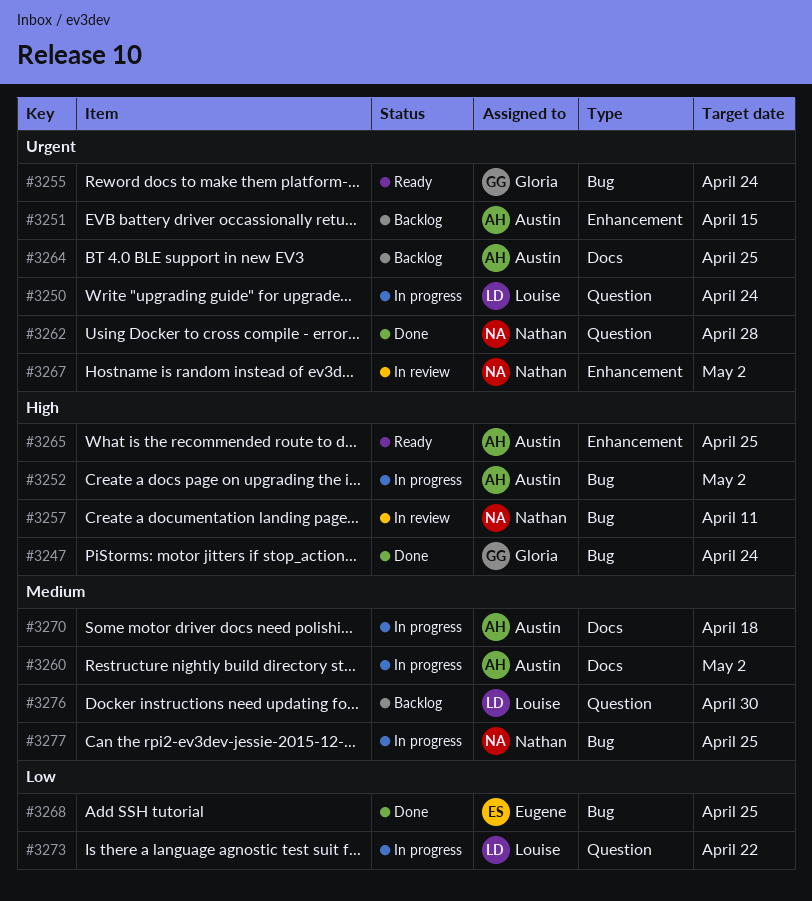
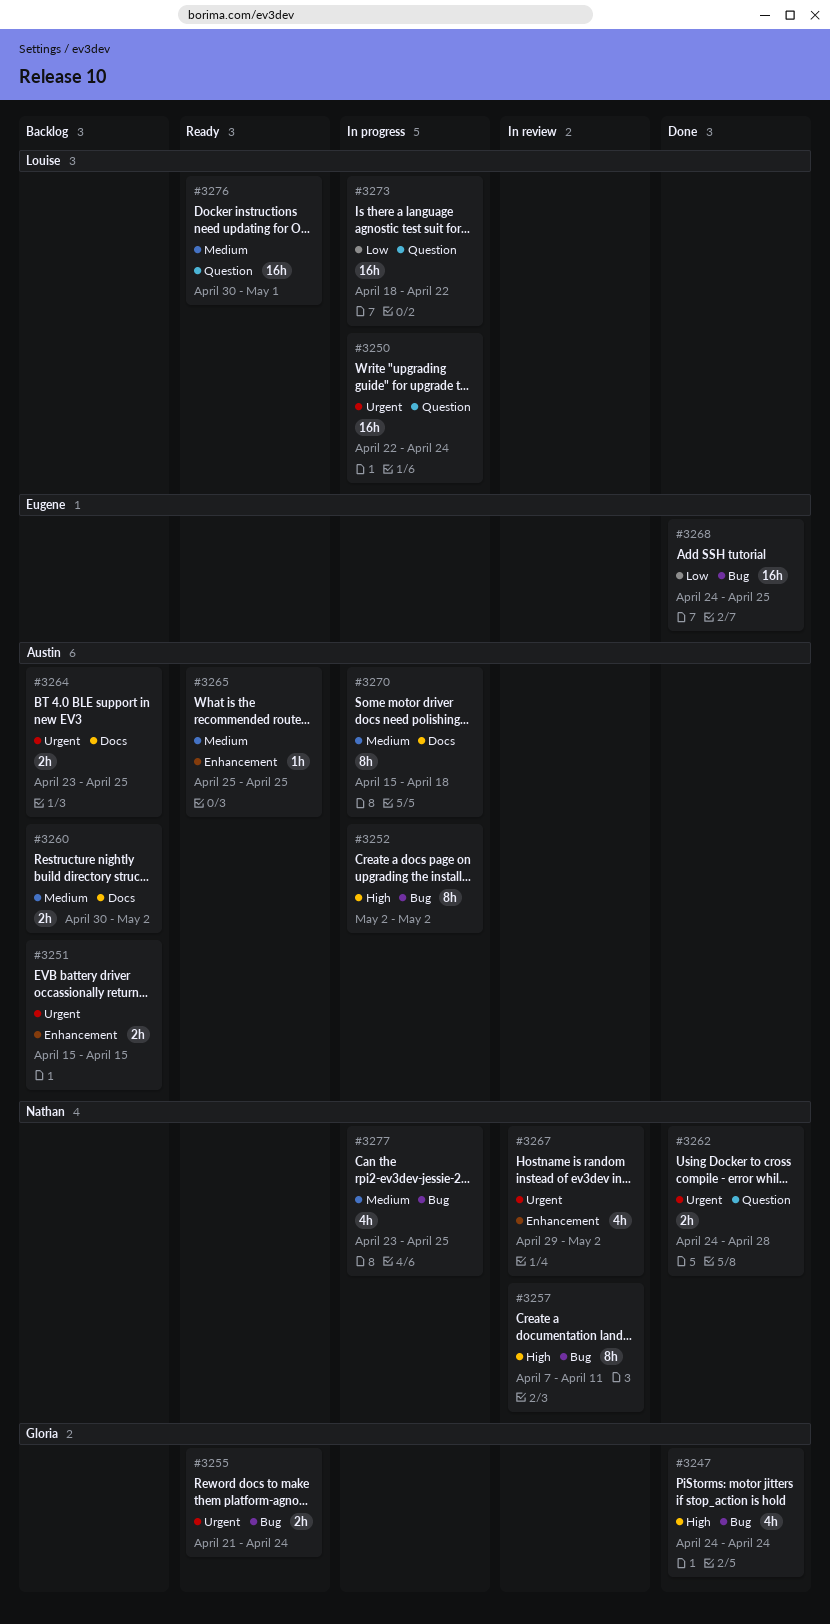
#3260, status: In progress -> Backlog
#3265, priority: High -> Medium
#3276, status: Backlog -> Ready
#3276, due: Apr 30 -> May 1

